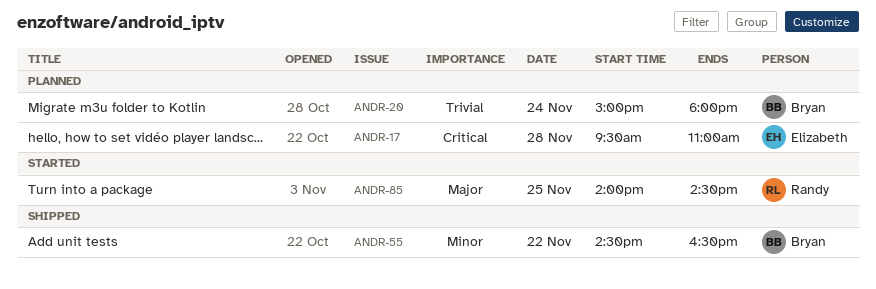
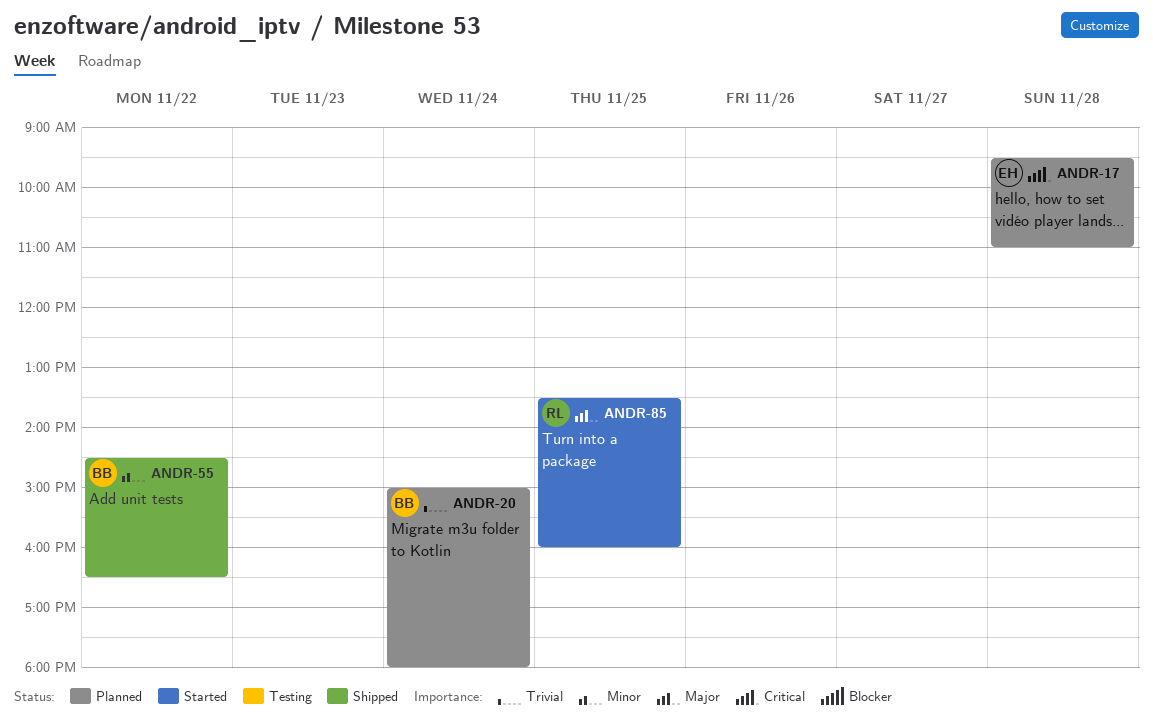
ANDR-85, begins: 14:00 -> 13:30
ANDR-85, ends: 14:30 -> 16:00

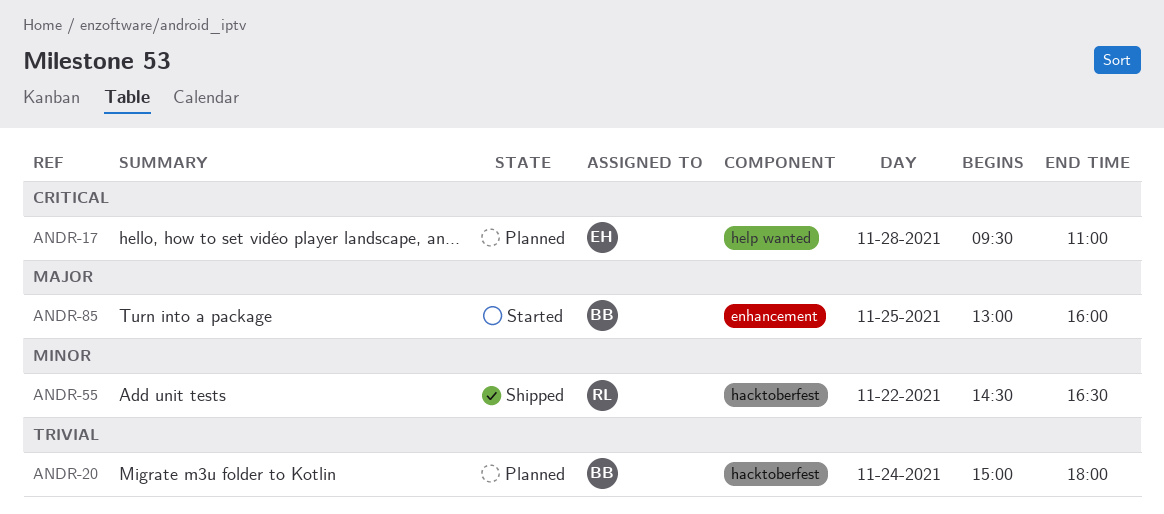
ANDR-55, owner: BB -> RL
ANDR-85, owner: RL -> BB
ANDR-85, begins: 13:30 -> 13:00

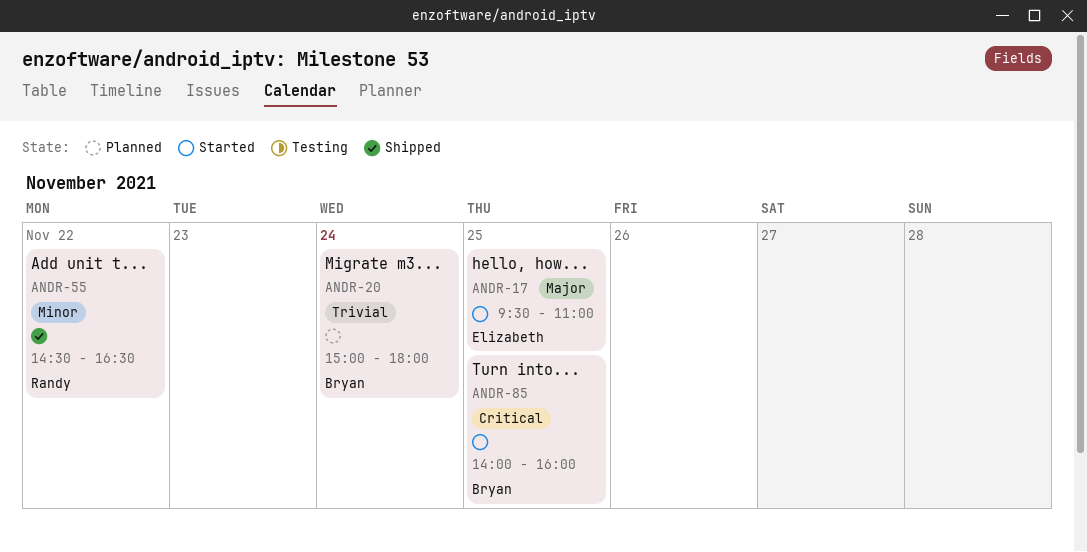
ANDR-17, status: Planned -> Started
ANDR-17, priority: Critical -> Major
ANDR-17, day: Nov 28 -> Nov 25
ANDR-85, priority: Major -> Critical
ANDR-85, begins: 13:00 -> 14:00

